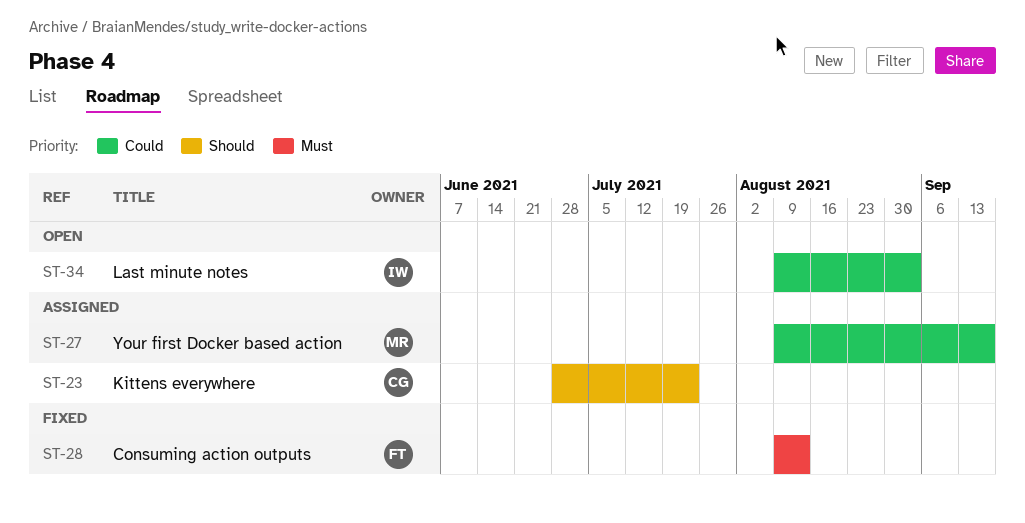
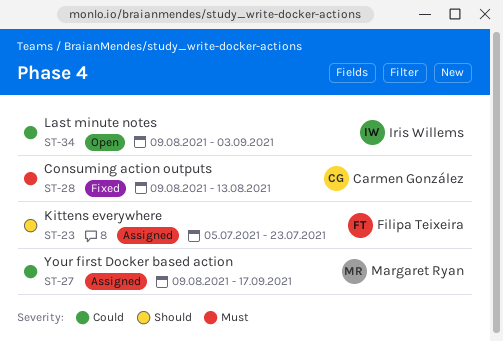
ST-23, owner: Carmen González -> Filipa Teixeira
ST-23, start: Jun 28 -> Jul 5
ST-28, owner: Filipa Teixeira -> Carmen González

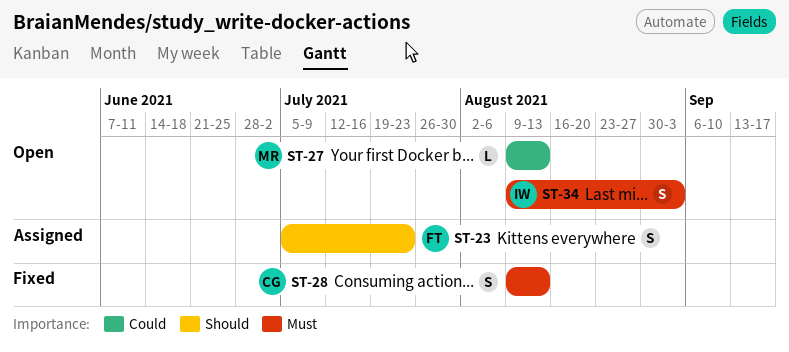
ST-27, status: Assigned -> Open
ST-27, due: Sep 17 -> Aug 13
ST-34, priority: Could -> Must

